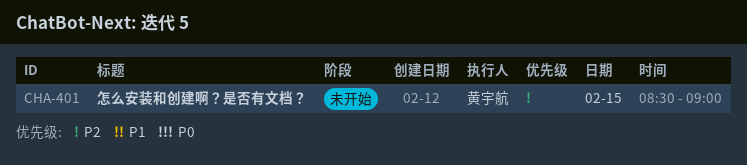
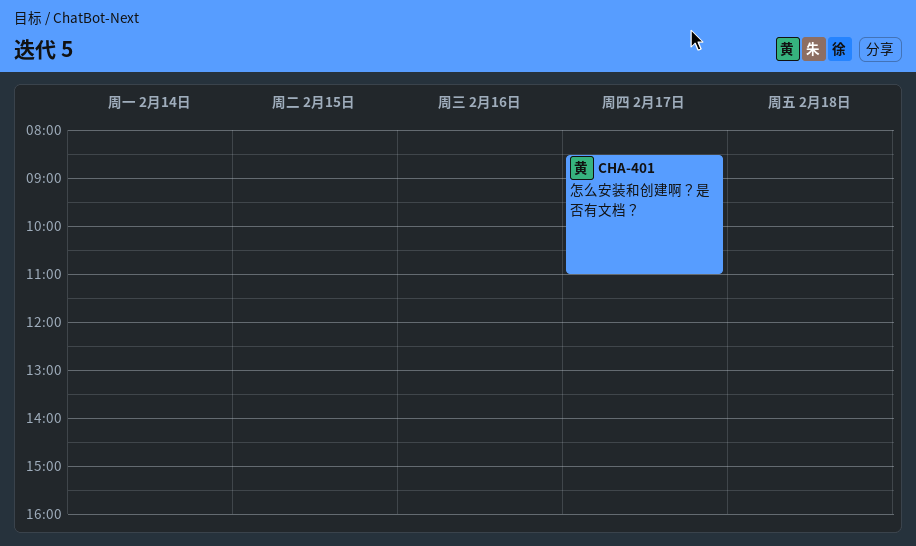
CHA-401, day: Feb 15 -> Feb 17
CHA-401, ends: 09:00 -> 11:00

